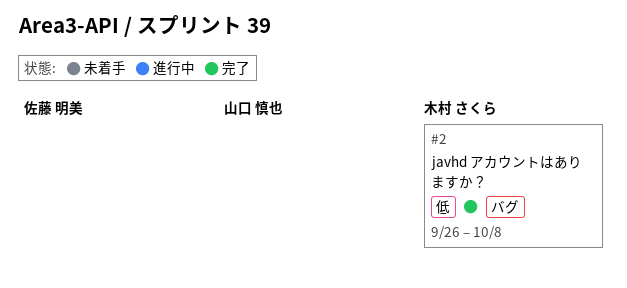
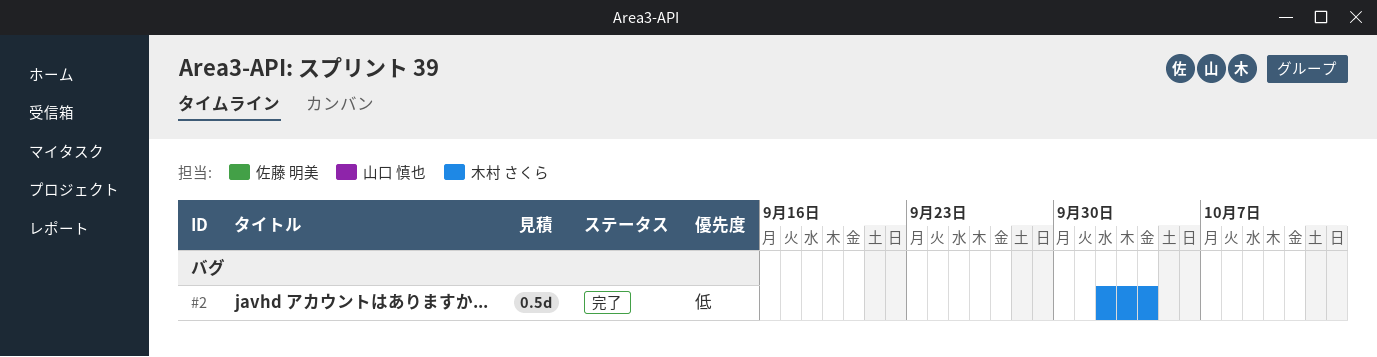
#2, start: Sep 26 -> Oct 2
#2, due: Oct 8 -> Oct 4

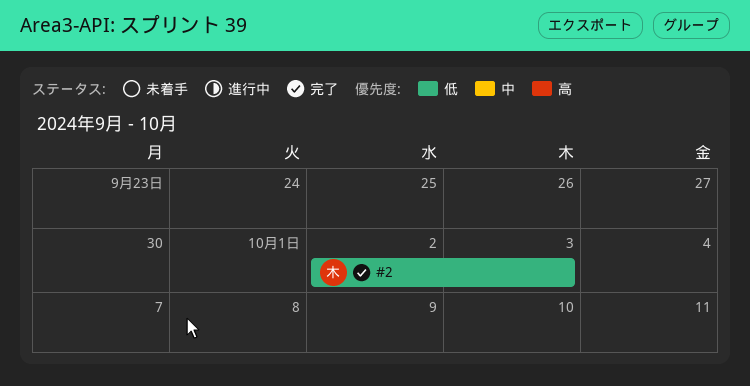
#2, due: Oct 4 -> Oct 3

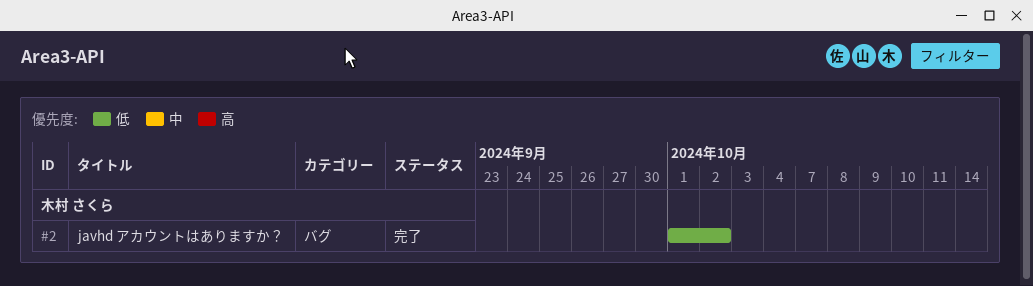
#2, start: Oct 2 -> Oct 1
#2, due: Oct 3 -> Oct 2

